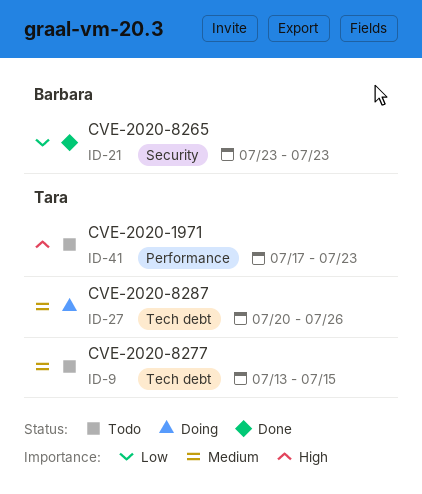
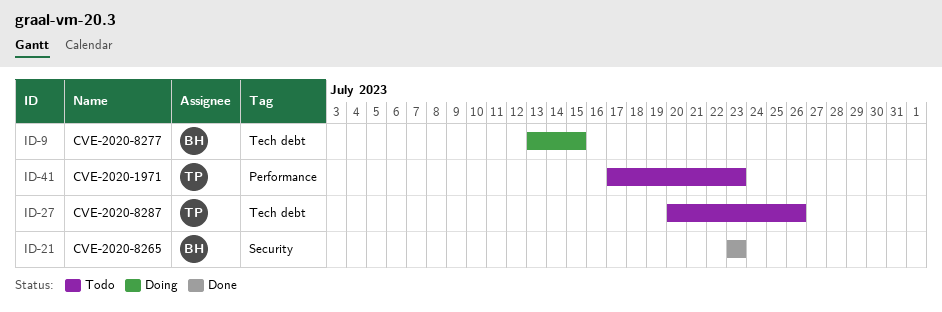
ID-9, status: Todo -> Doing
ID-9, owner: Tara -> Barbara
ID-27, status: Doing -> Todo

